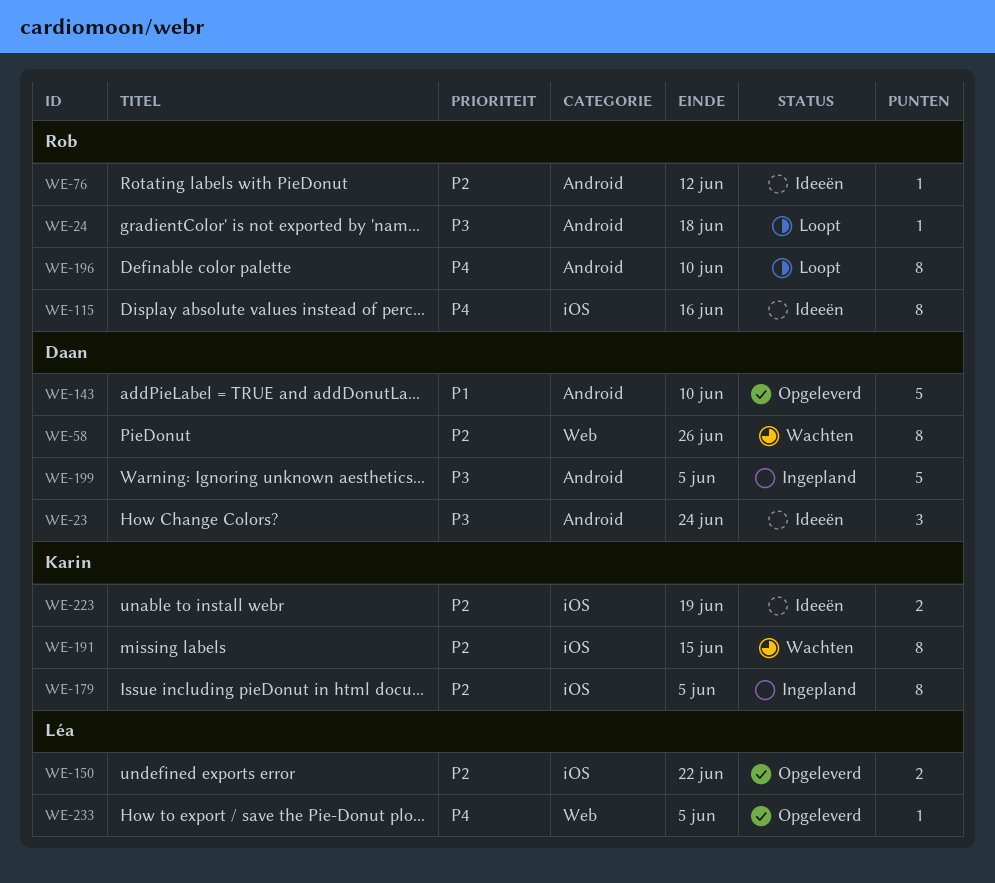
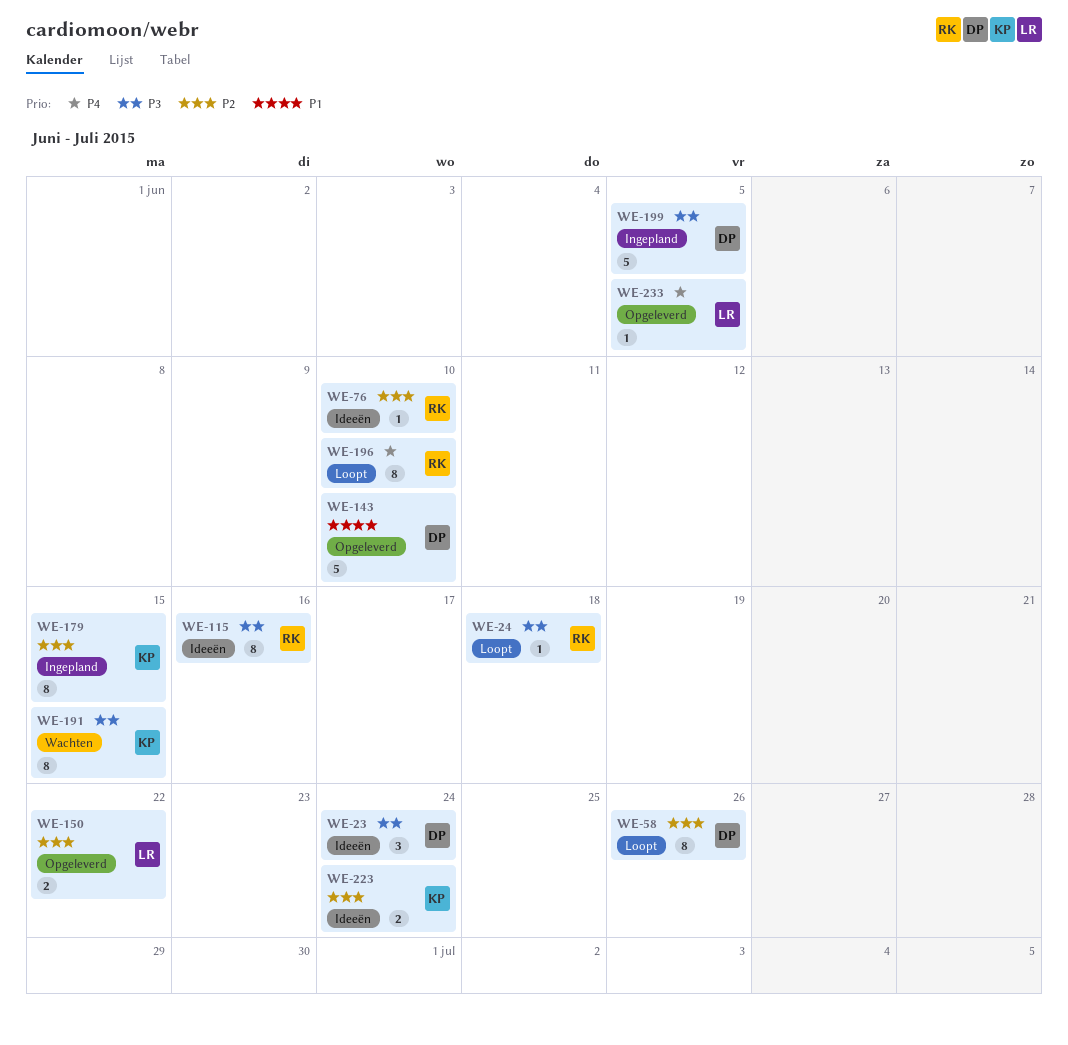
WE-58, status: Wachten -> Loopt
WE-76, due: Jun 12 -> Jun 10
WE-115, priority: P4 -> P3
WE-179, due: Jun 5 -> Jun 15
WE-191, priority: P2 -> P3
WE-223, due: Jun 19 -> Jun 24

